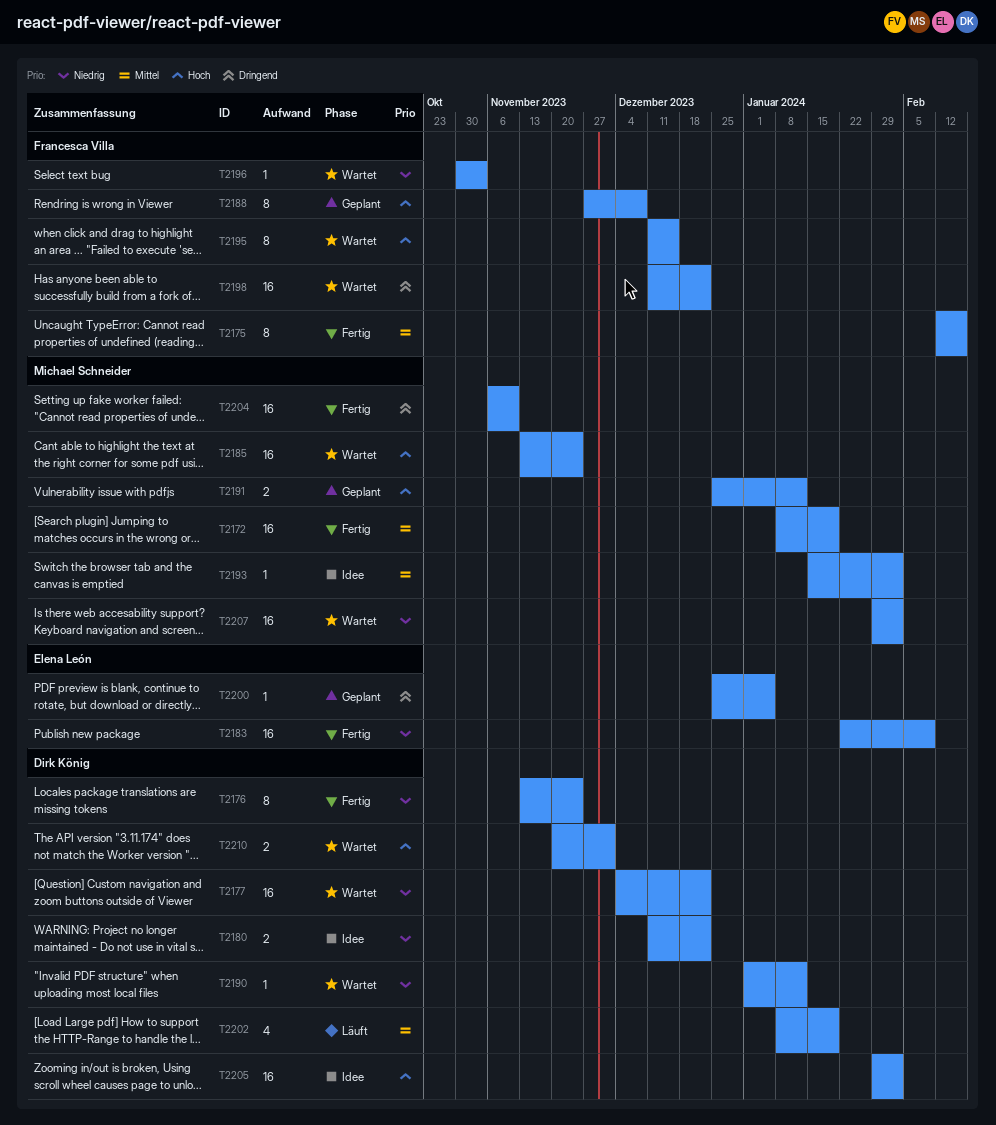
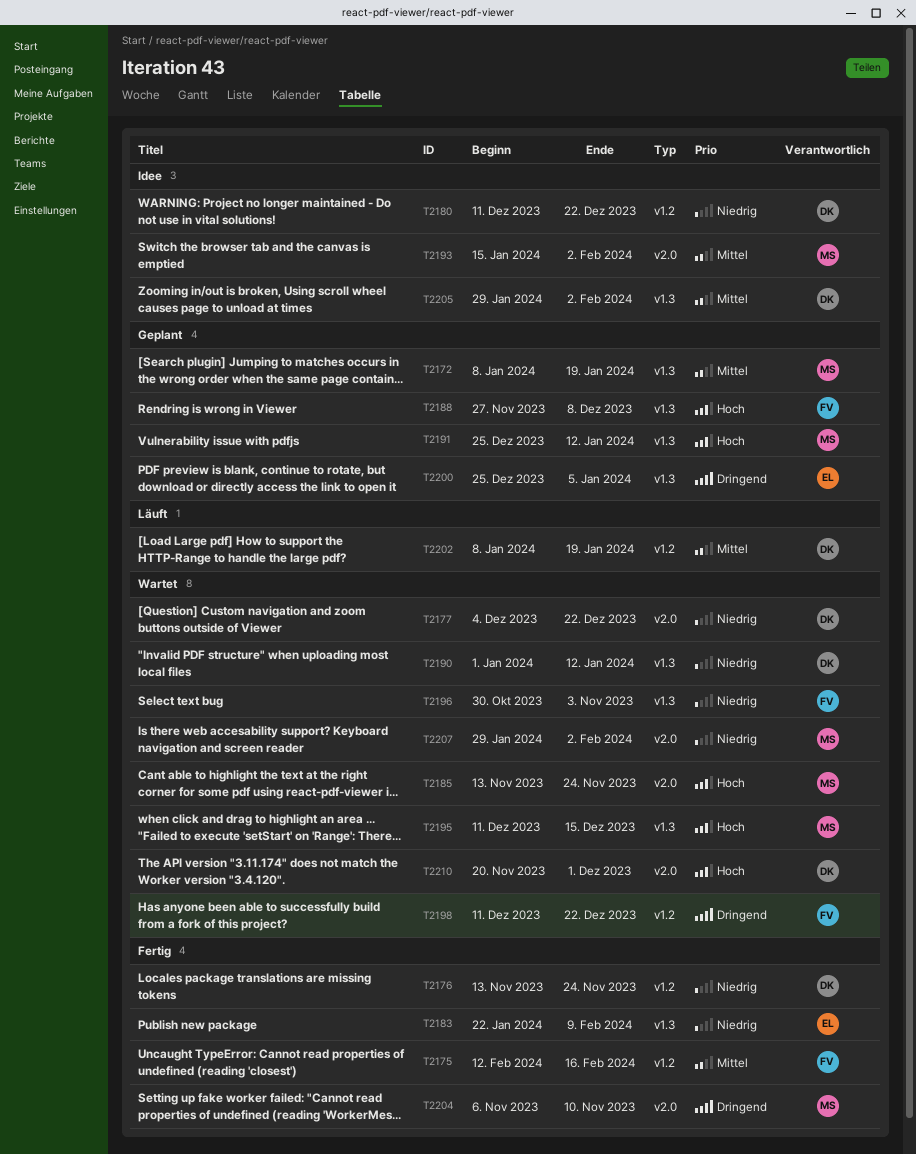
T2172, status: Fertig -> Geplant
T2195, owner: Francesca Villa -> Michael Schneider
T2205, priority: Hoch -> Mittel

